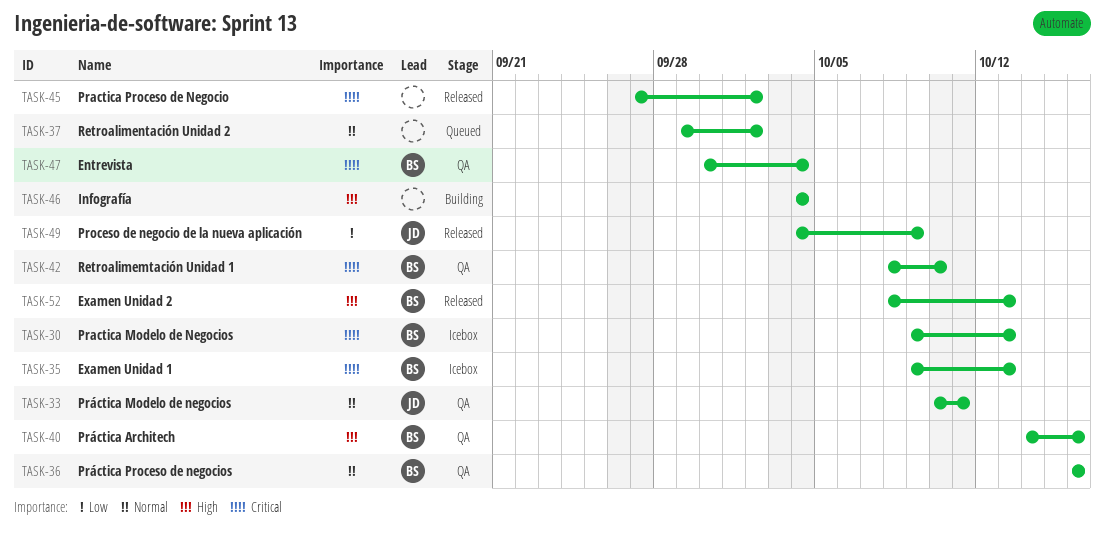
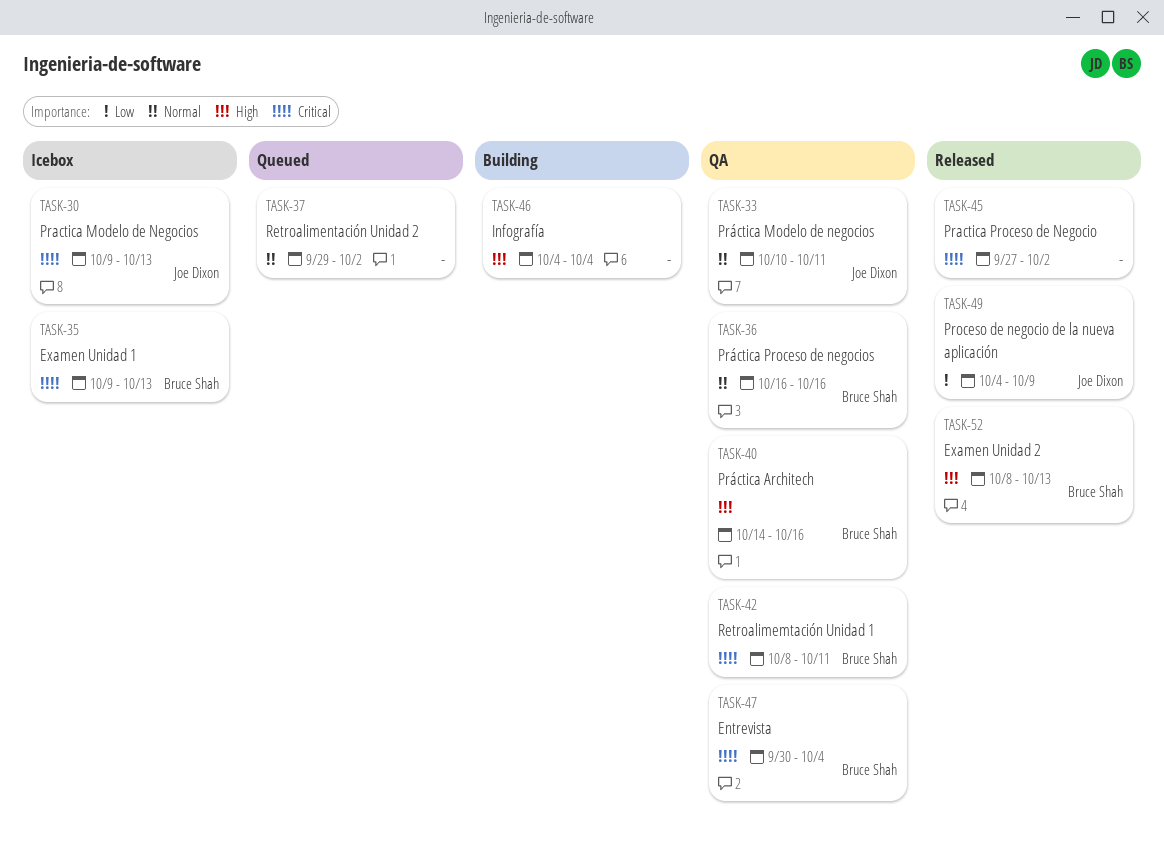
TASK-30, owner: Bruce Shah -> Joe Dixon
TASK-42, due: Oct 10 -> Oct 11

